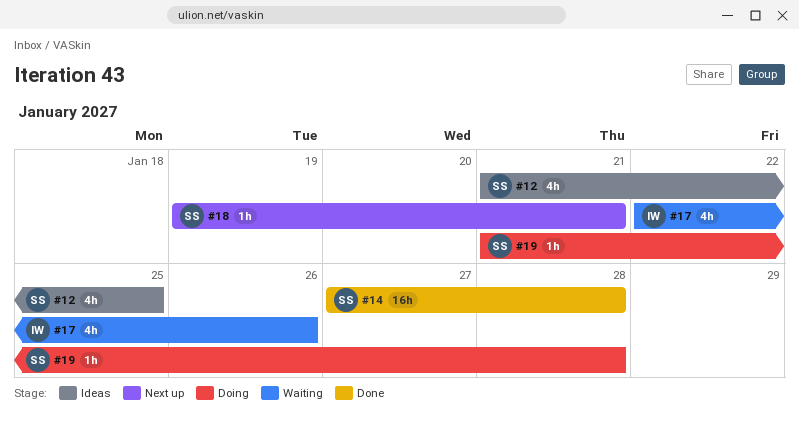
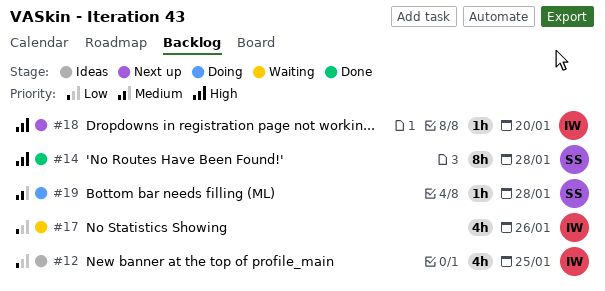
#12, owner: SS -> IW
#14, estimate: 16h -> 8h
#18, owner: SS -> IW
#18, due: Jan 21 -> Jan 20

